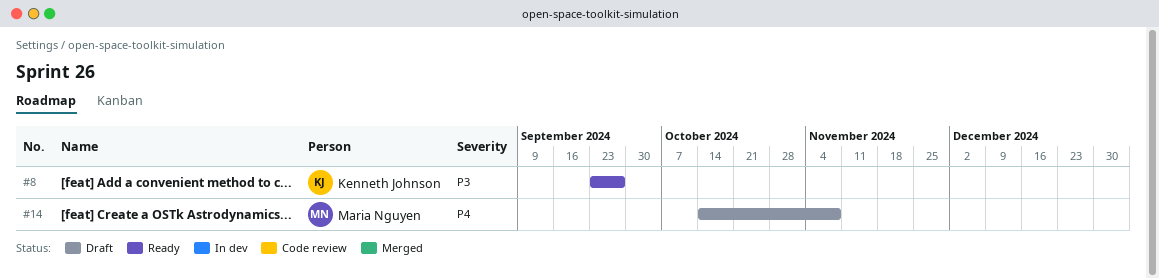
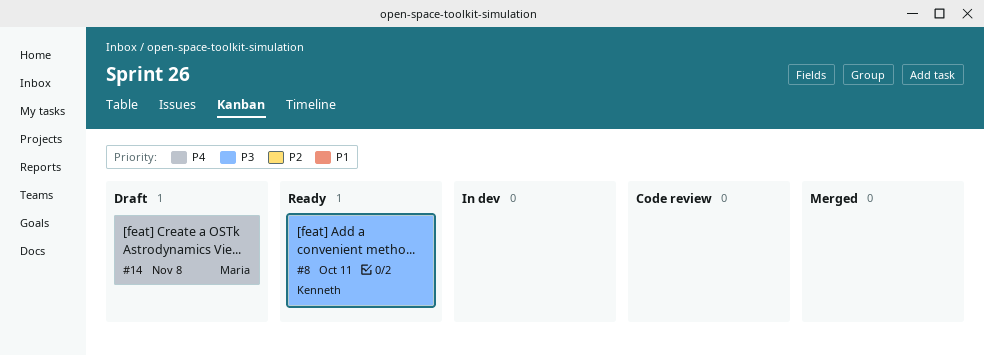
#8, due: Sep 27 -> Oct 11

